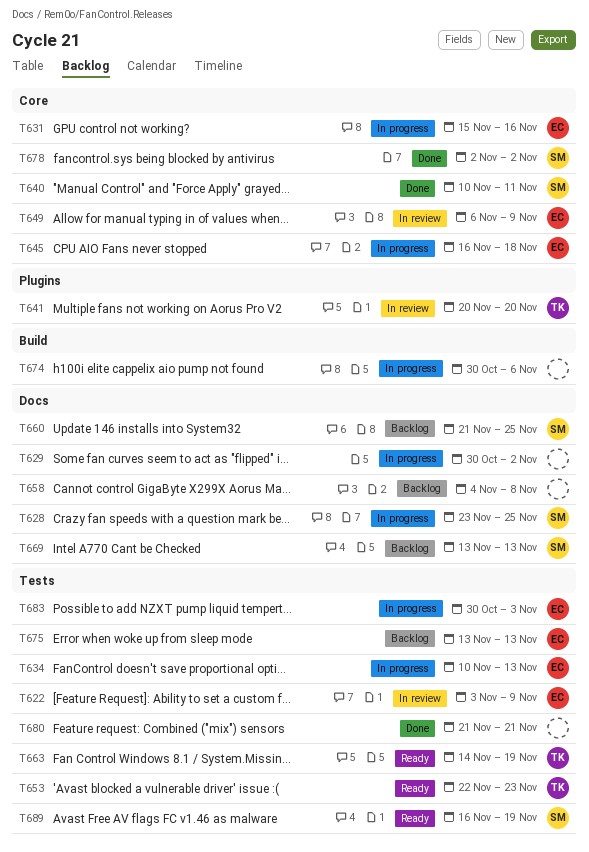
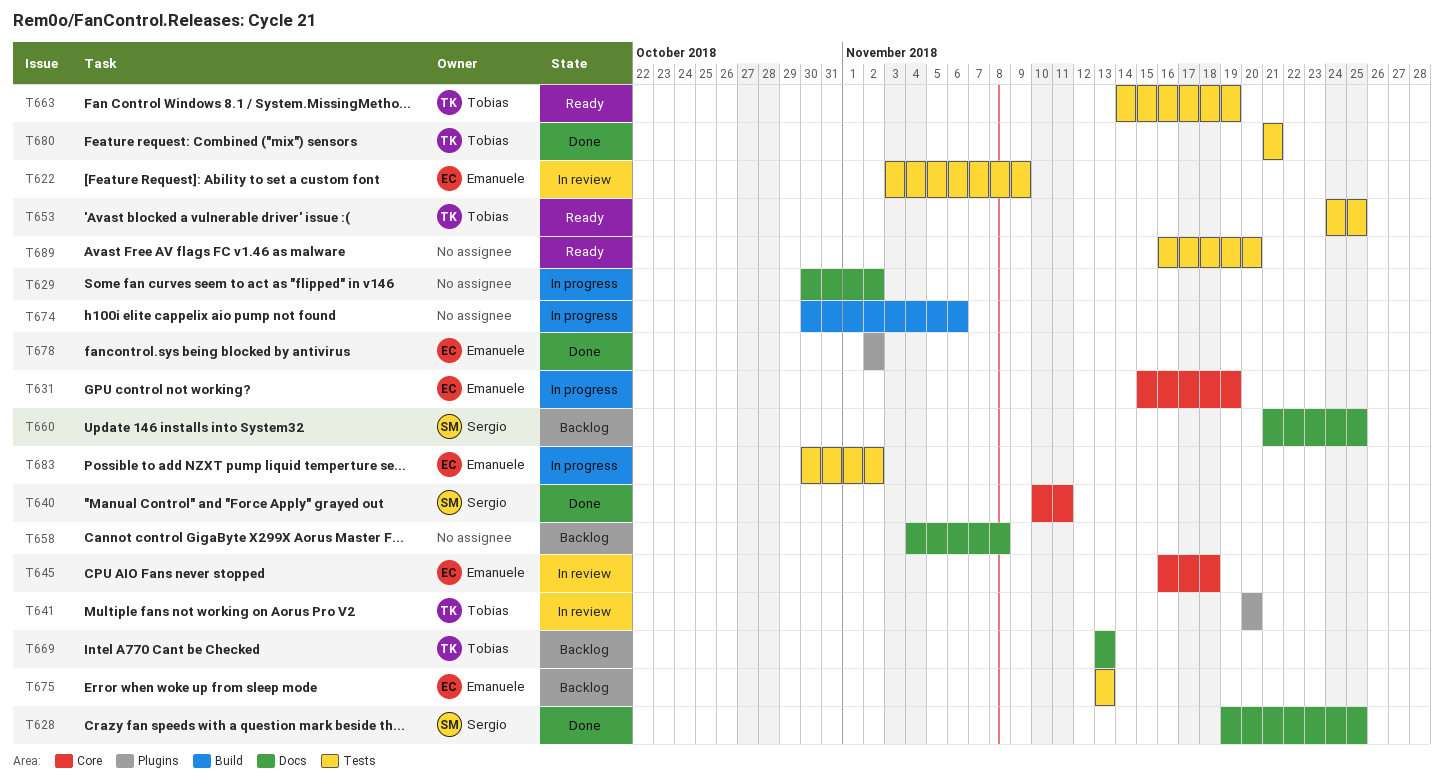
T628, status: In progress -> Done
T628, start: Nov 23 -> Nov 19
T631, due: Nov 16 -> Nov 19
T634: present -> none
T645, status: In progress -> In review
T649: present -> none
T653, start: Nov 22 -> Nov 24
T653, due: Nov 23 -> Nov 25
T669, owner: Sergio -> Tobias
T678, owner: Sergio -> Emanuele
T678, label: Core -> Plugins
T680, owner: none -> Tobias
T683, due: Nov 3 -> Nov 2
T689, owner: Sergio -> none
T689, due: Nov 19 -> Nov 20

